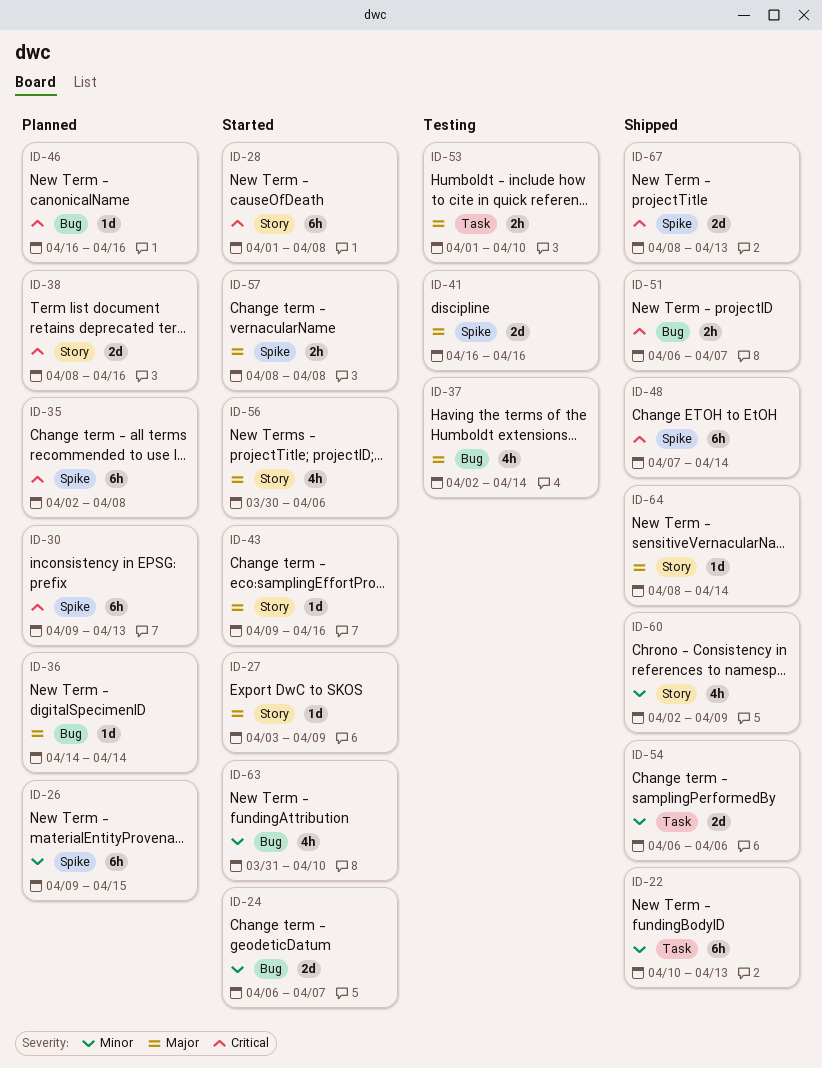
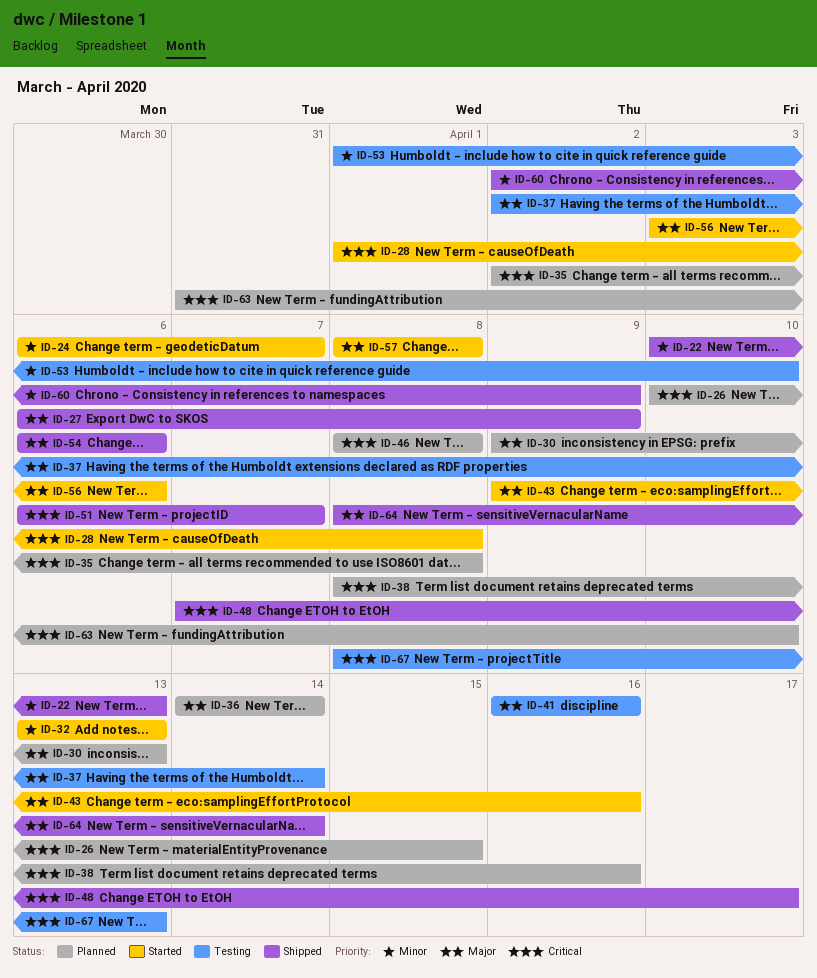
ID-26, priority: Minor -> Critical
ID-26, start: Apr 9 -> Apr 10
ID-27, status: Started -> Shipped
ID-27, start: Apr 3 -> Apr 6
ID-30, priority: Critical -> Major
ID-32: none -> present
ID-46, start: Apr 16 -> Apr 8
ID-46, due: Apr 16 -> Apr 8
ID-48, due: Apr 14 -> Apr 17
ID-53, priority: Major -> Minor
ID-54, priority: Minor -> Major
ID-56, start: Mar 30 -> Apr 3
ID-63, status: Started -> Planned
ID-63, priority: Minor -> Critical
ID-67, status: Shipped -> Testing

